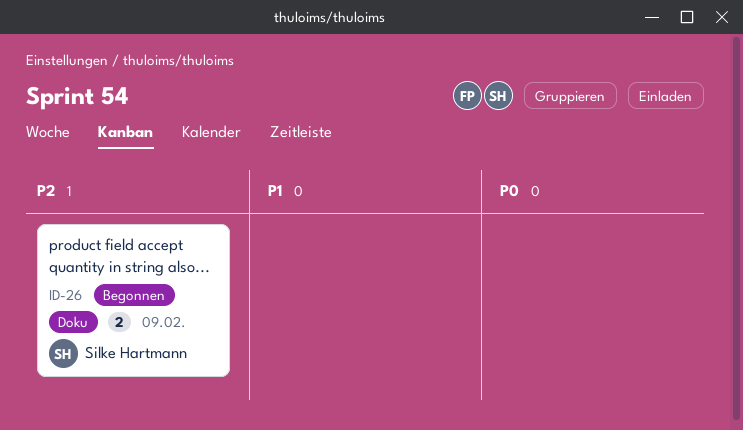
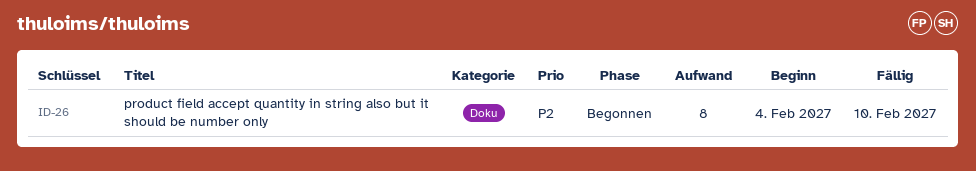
ID-26, estimate: 2 -> 8
ID-26, due: Feb 9 -> Feb 10

